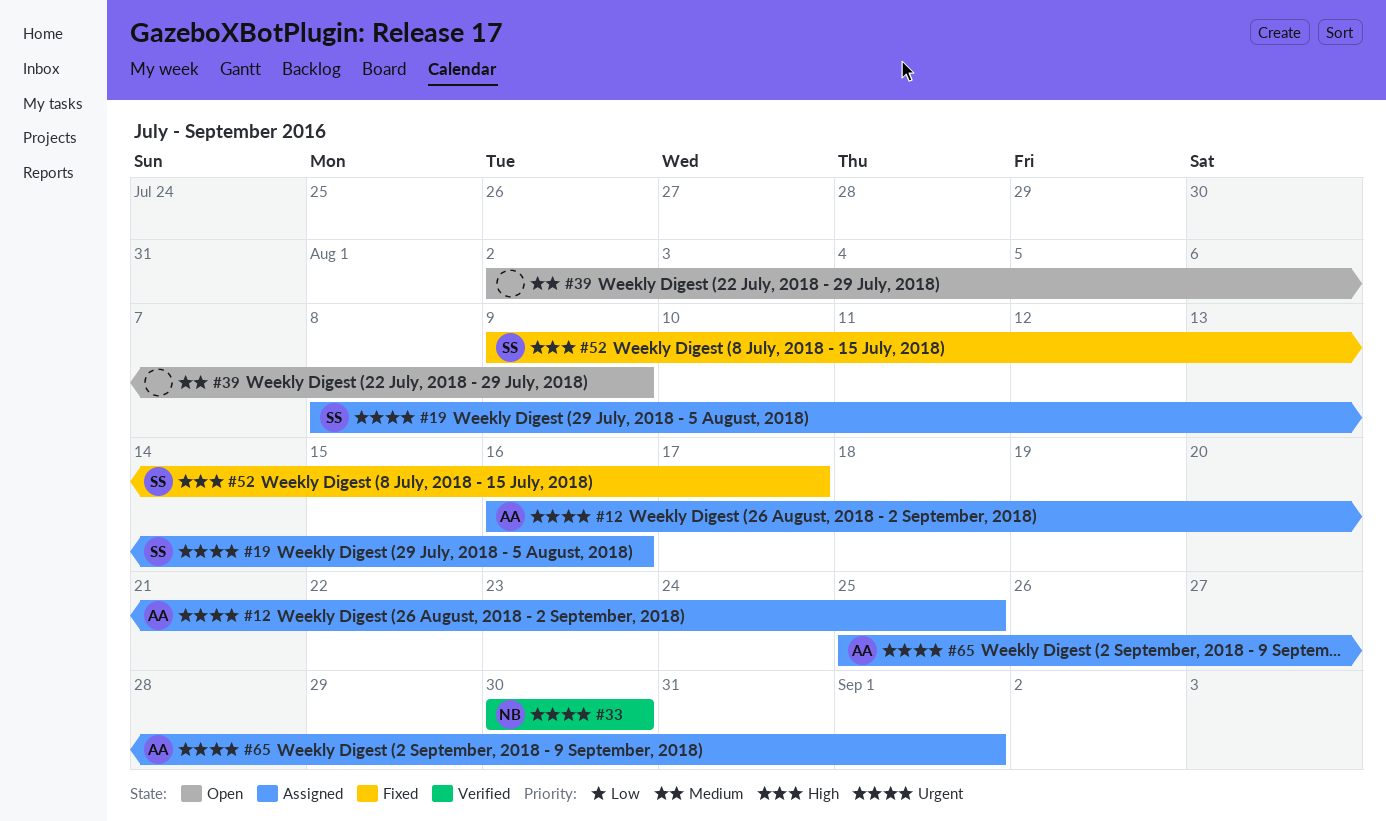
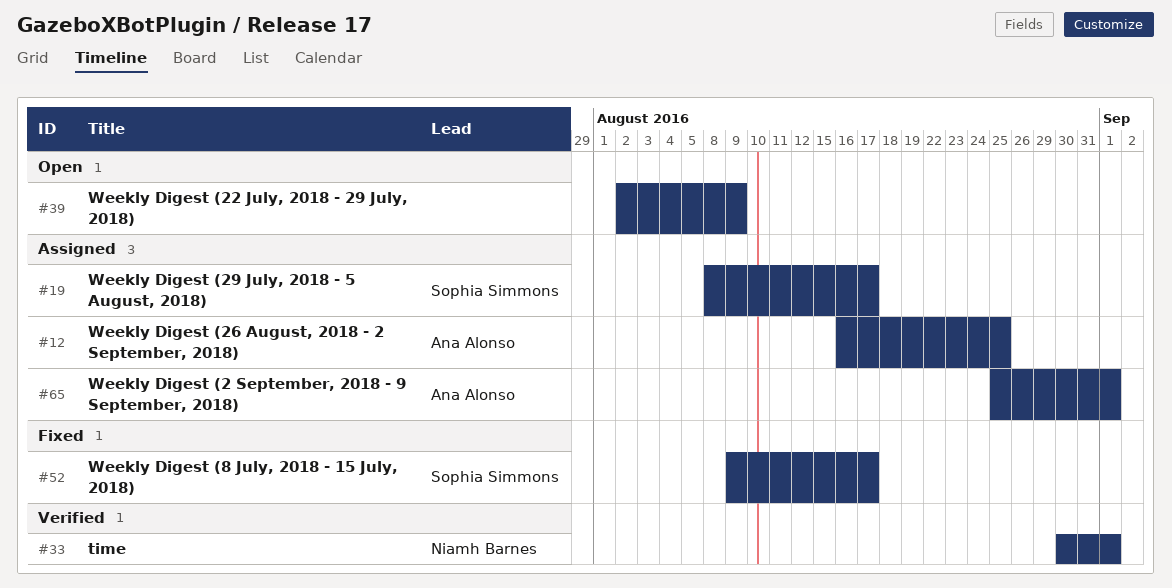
#19, due: Aug 16 -> Aug 17
#33, due: Aug 30 -> Sep 1

